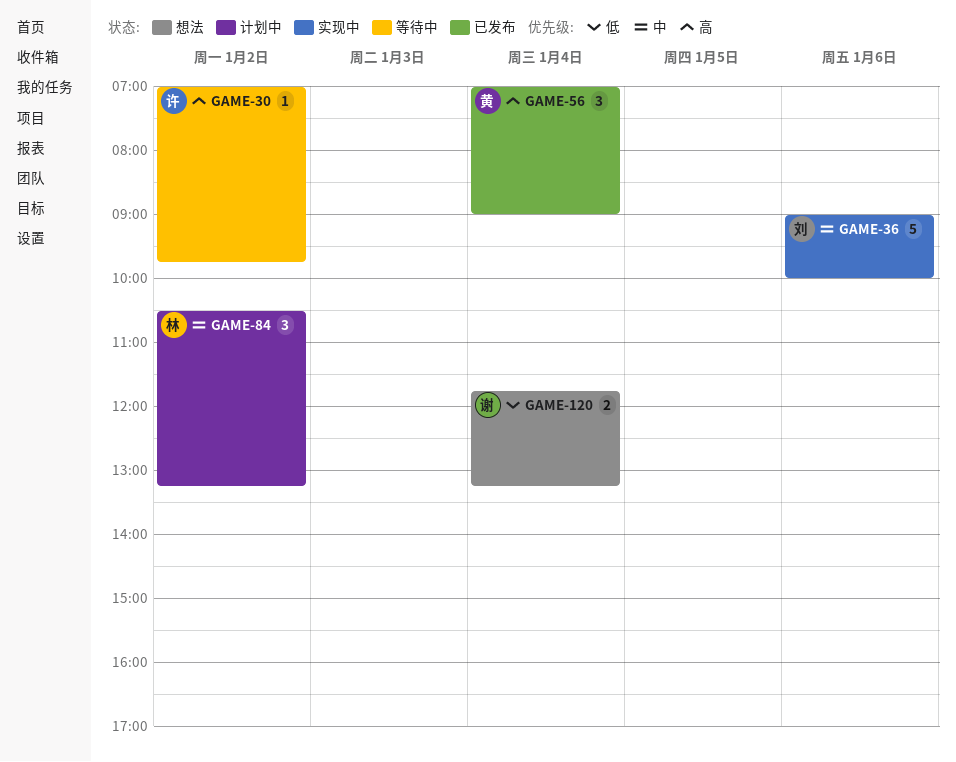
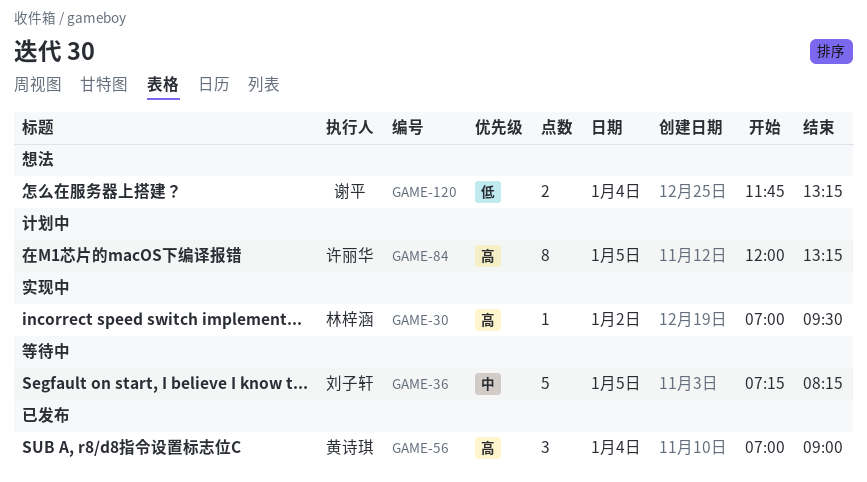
GAME-30, status: 等待中 -> 实现中
GAME-30, owner: 许丽华 -> 林梓涵
GAME-30, ends: 09:45 -> 09:30
GAME-36, status: 实现中 -> 等待中
GAME-36, day: Jan 6 -> Jan 5
GAME-36, begins: 09:00 -> 07:15
GAME-36, ends: 10:00 -> 08:15
GAME-84, owner: 林梓涵 -> 许丽华
GAME-84, priority: 中 -> 高
GAME-84, estimate: 3 -> 8
GAME-84, day: Jan 2 -> Jan 5
GAME-84, begins: 10:30 -> 12:00

